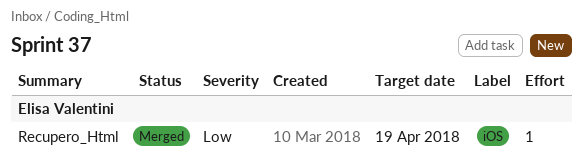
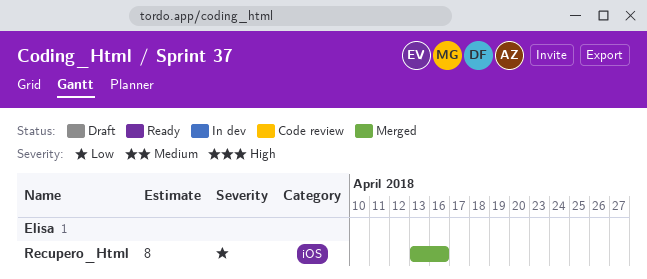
Recupero_Html, estimate: 1 -> 8
Recupero_Html, due: Apr 19 -> Apr 16

